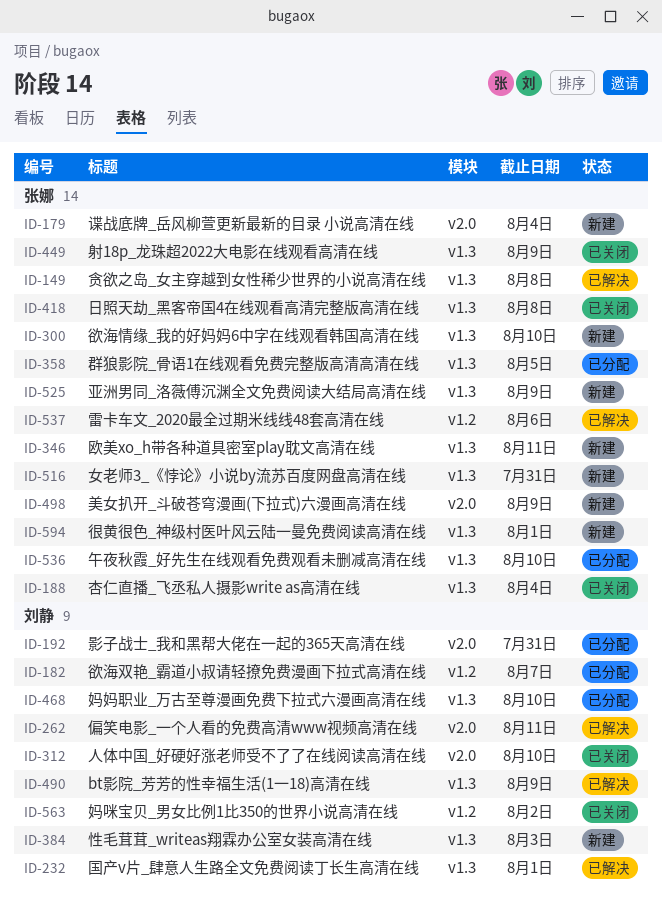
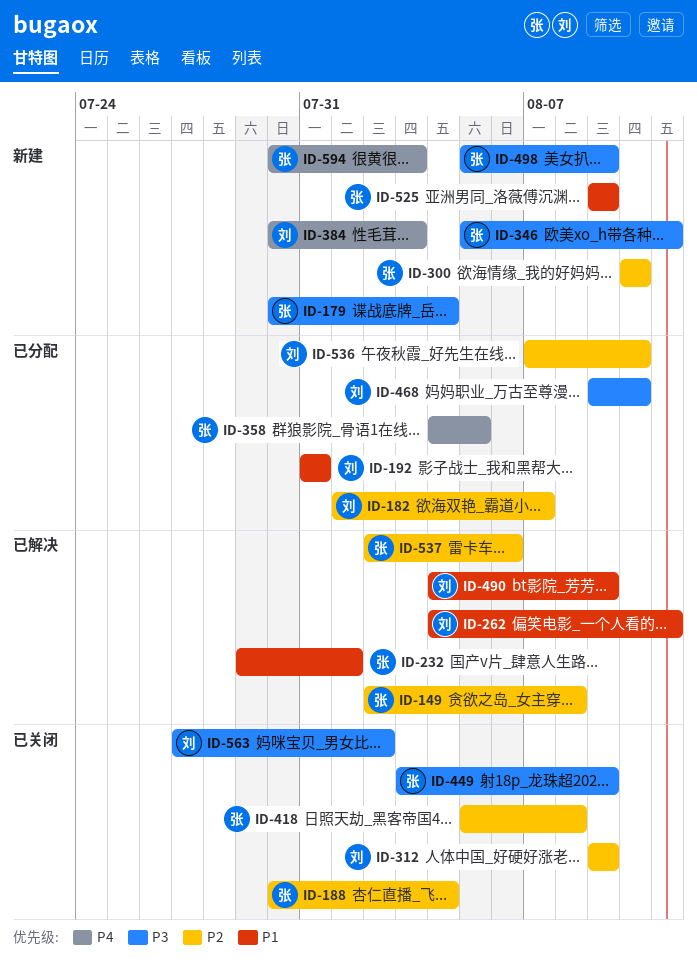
ID-232, owner: 刘静 -> 张娜
ID-312, due: Aug 10 -> Aug 9
ID-516: present -> none
ID-536, owner: 张娜 -> 刘静
ID-594, due: Aug 1 -> Aug 3

